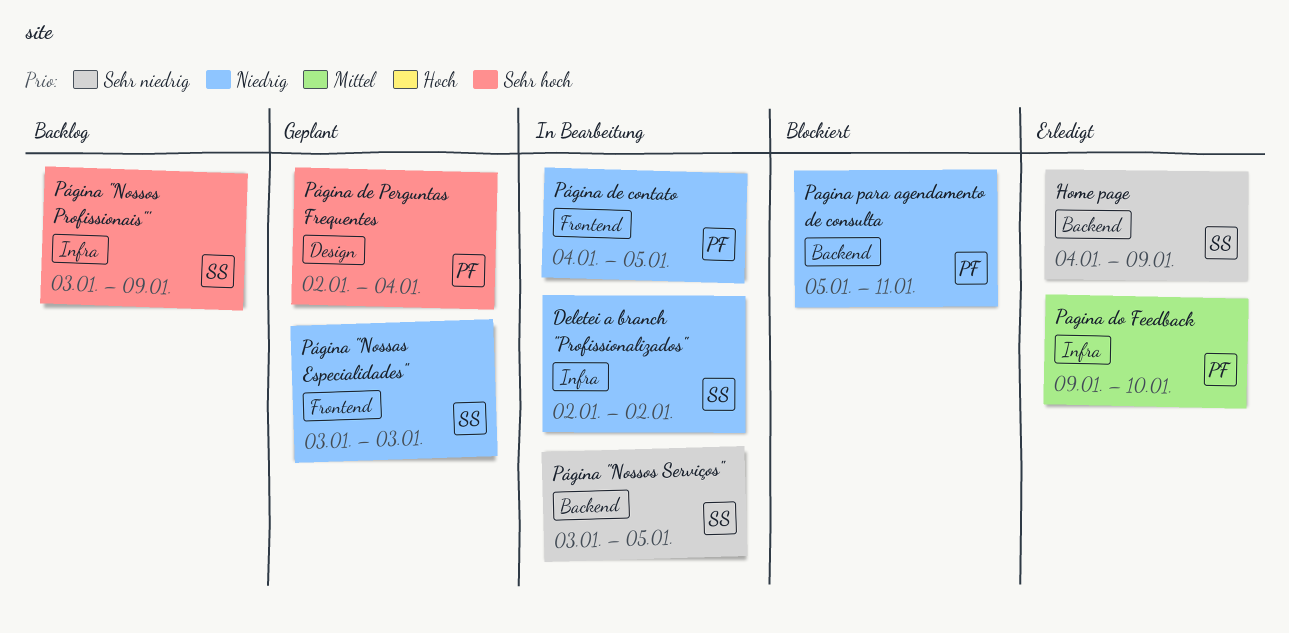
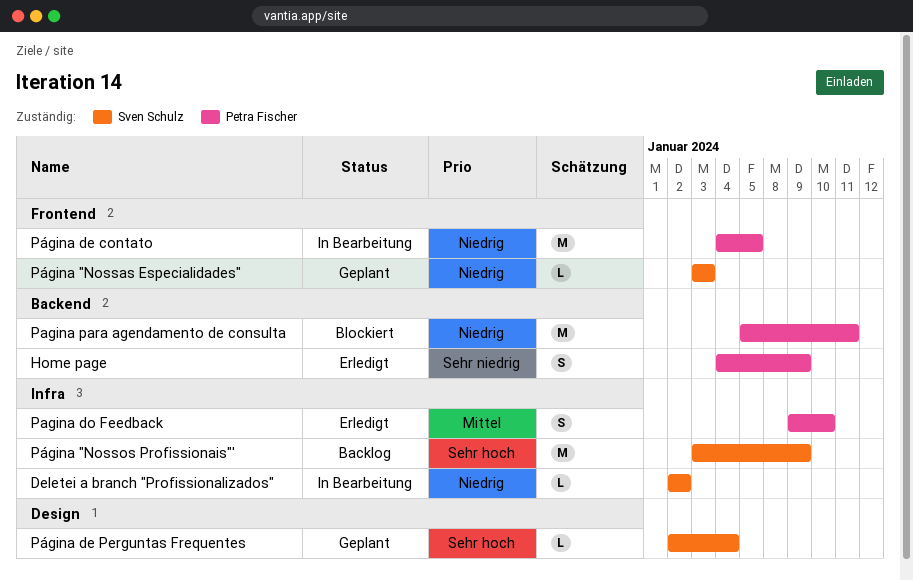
Home page, owner: Sven Schulz -> Petra Fischer
Página "Nossos Serviços": present -> none
Página de Perguntas Frequentes, owner: Petra Fischer -> Sven Schulz

